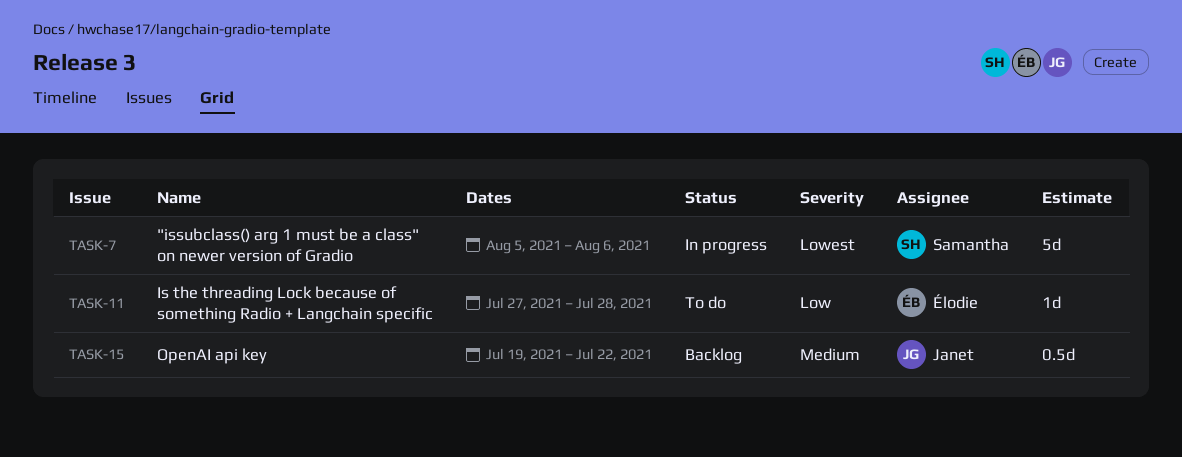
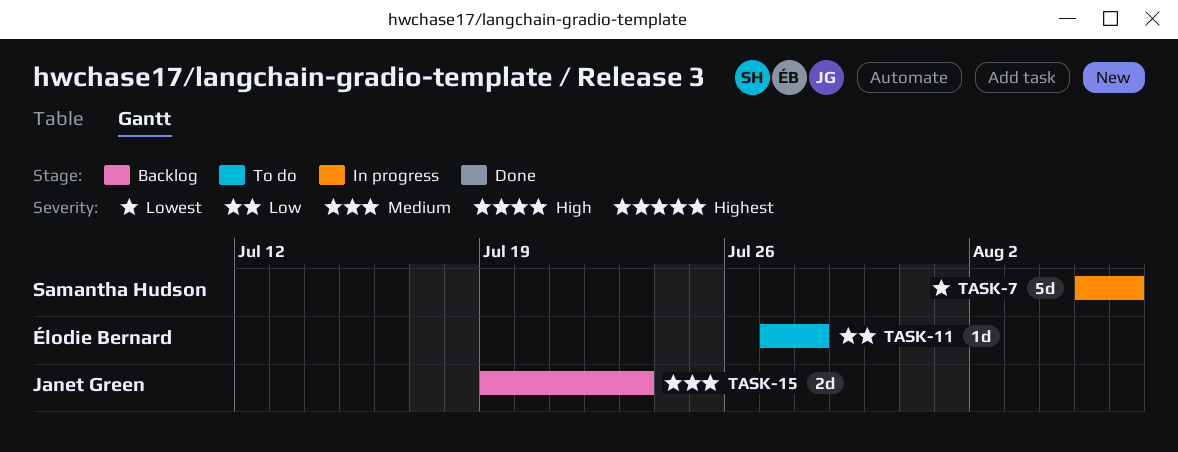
TASK-15, estimate: 0.5d -> 2d
TASK-15, due: Jul 22 -> Jul 23

